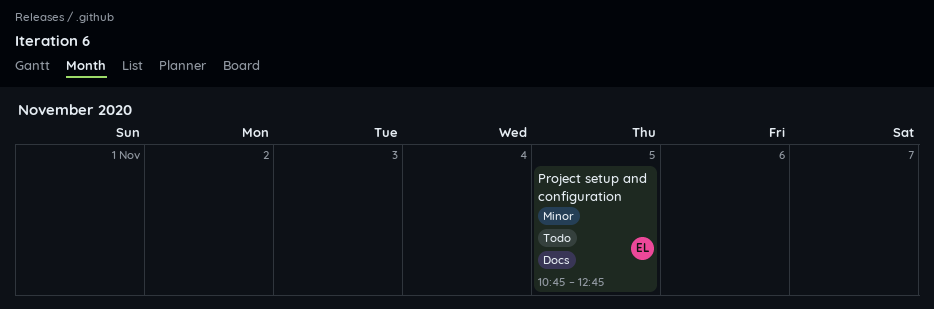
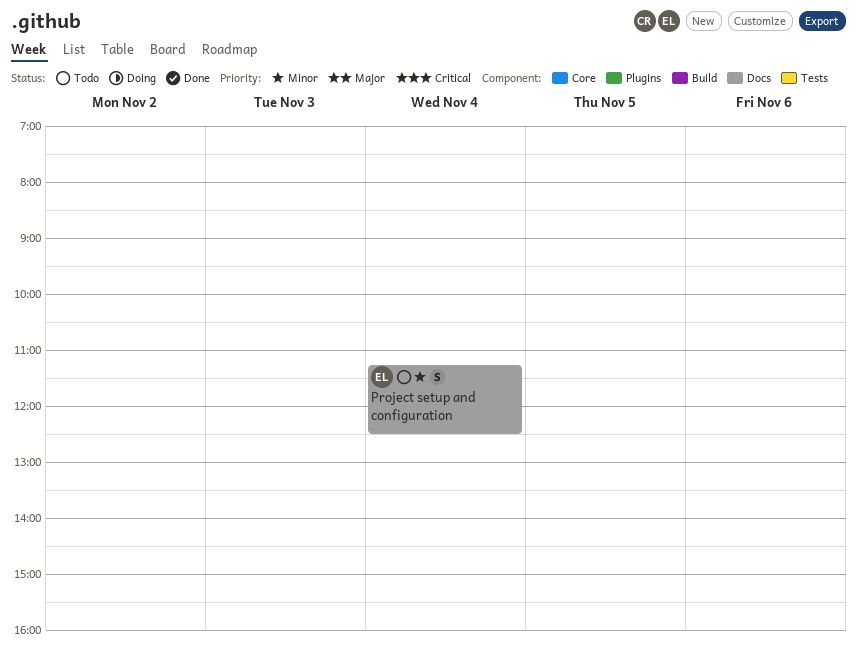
Project setup and configuration, day: Nov 5 -> Nov 4
Project setup and configuration, begins: 10:45 -> 11:15
Project setup and configuration, ends: 12:45 -> 12:30

